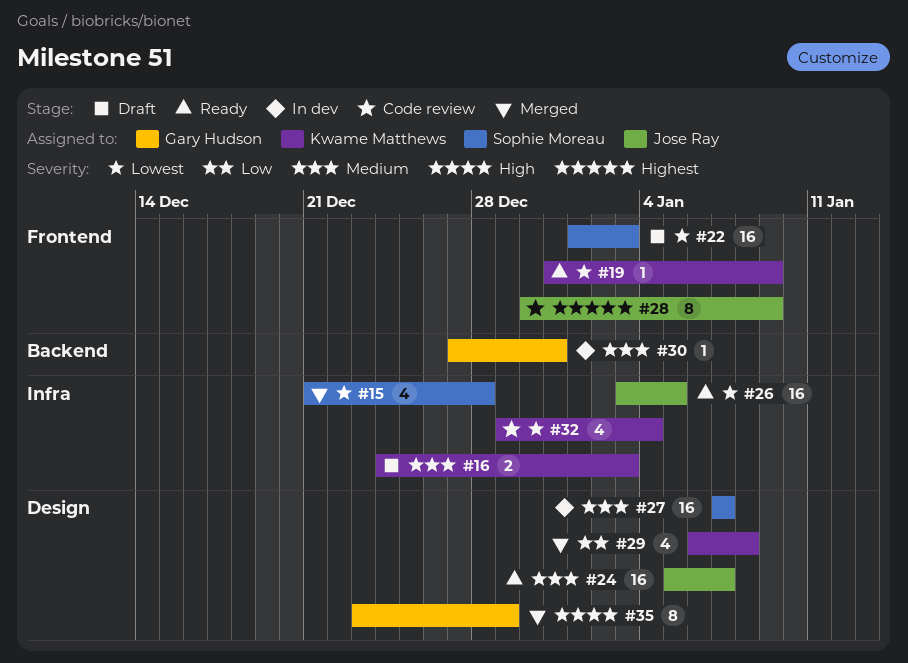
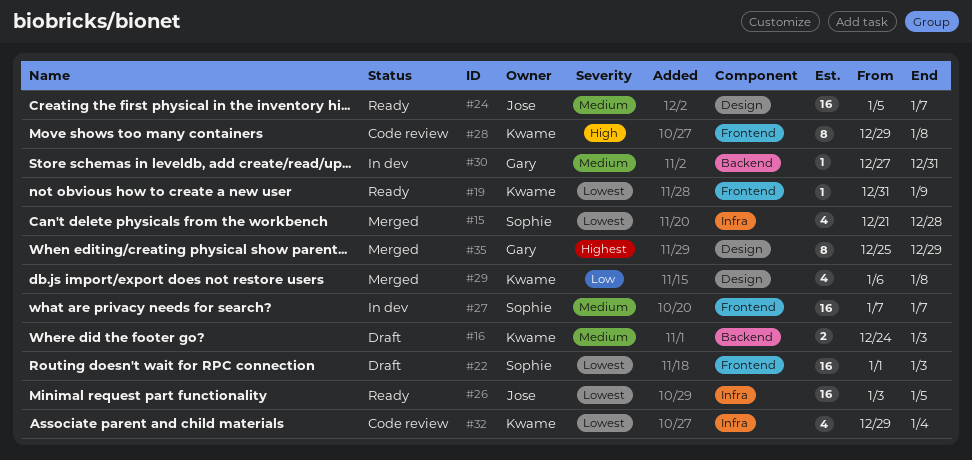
#16, label: Infra -> Backend
#27, label: Design -> Frontend
#28, owner: Jose Ray -> Kwame Matthews
#28, priority: Highest -> High
#28, start: Dec 30 -> Dec 29
#28, due: Jan 9 -> Jan 8
#35, priority: High -> Highest
#35, start: Dec 23 -> Dec 25

